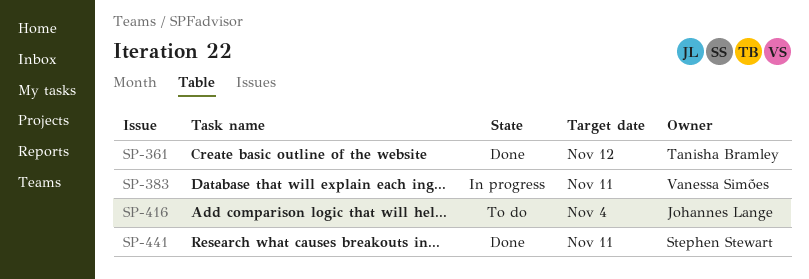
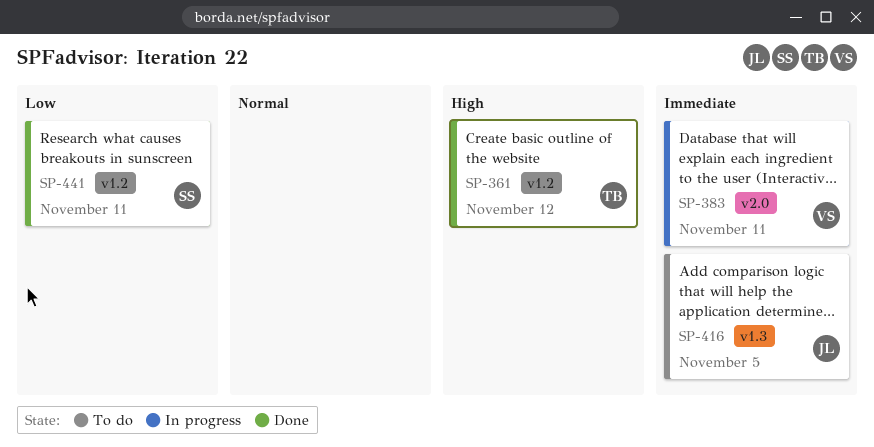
SP-416, due: Nov 4 -> Nov 5

